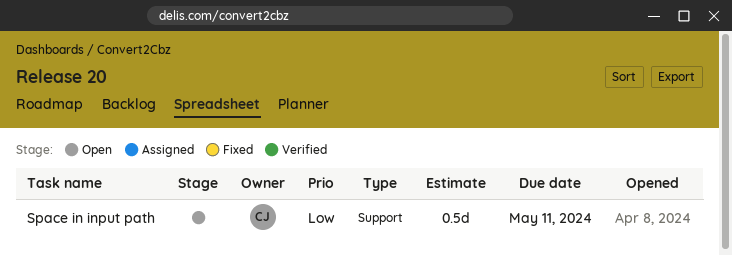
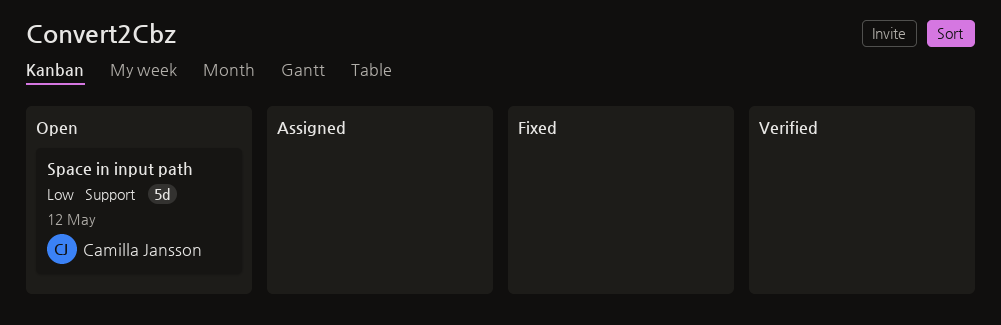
Space in input path, estimate: 0.5d -> 5d
Space in input path, due: May 11 -> May 12

